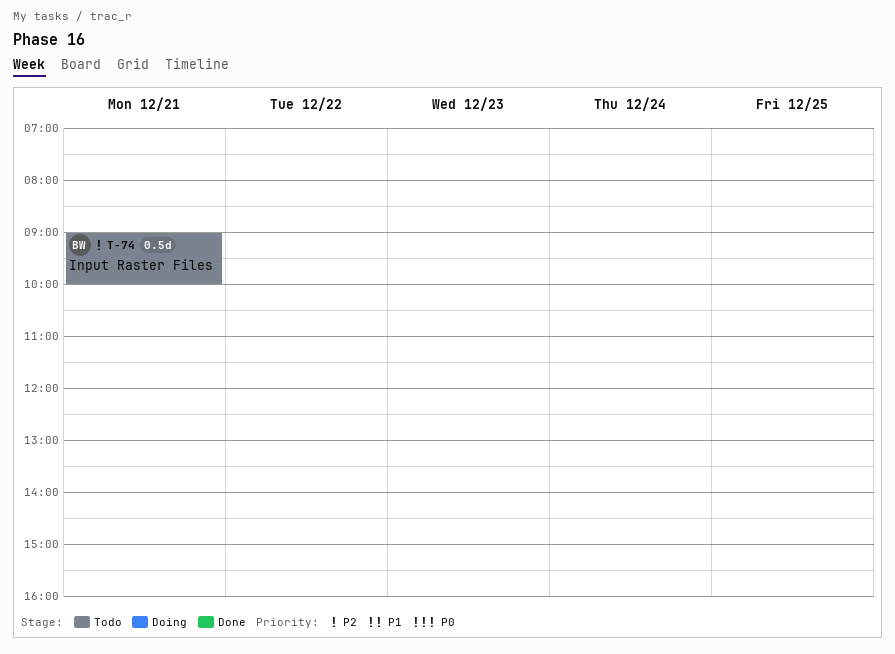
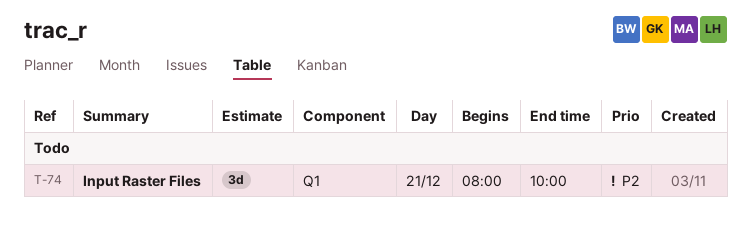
T-74, estimate: 0.5d -> 3d
T-74, begins: 09:00 -> 08:00

